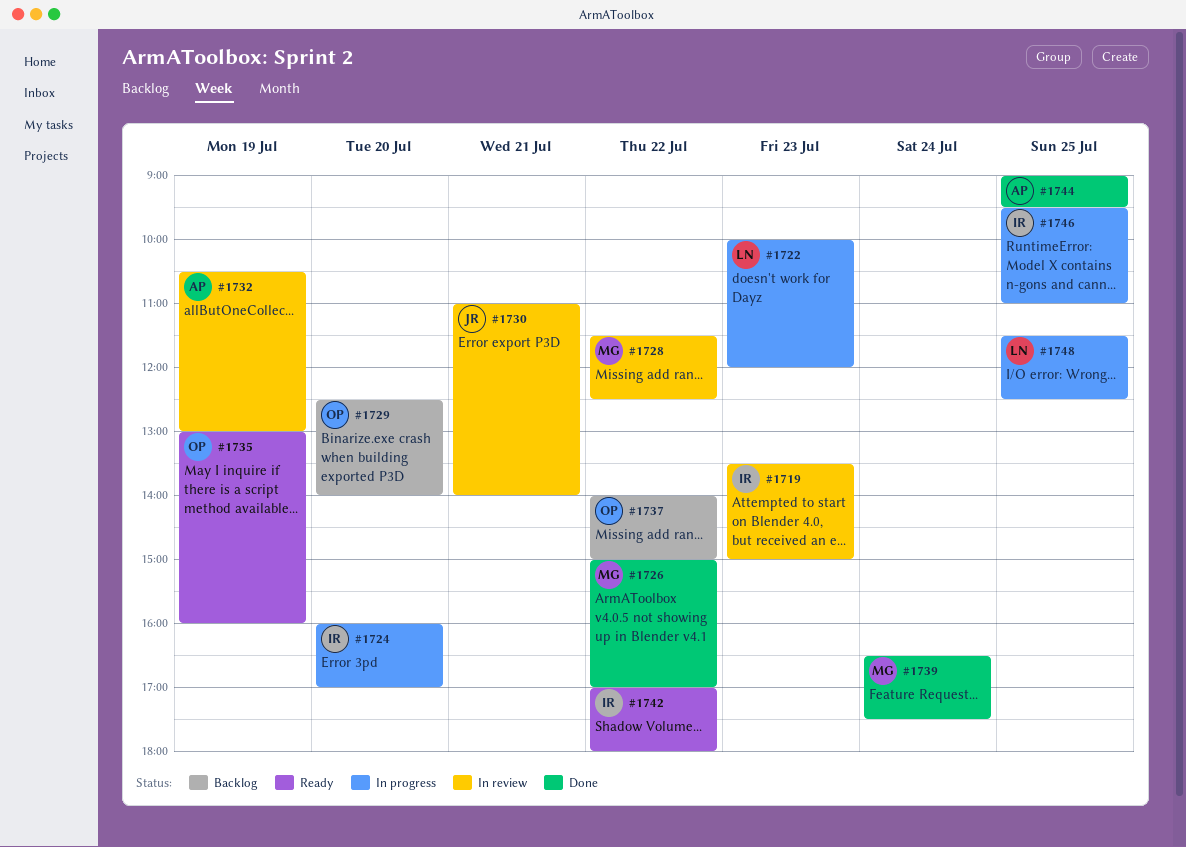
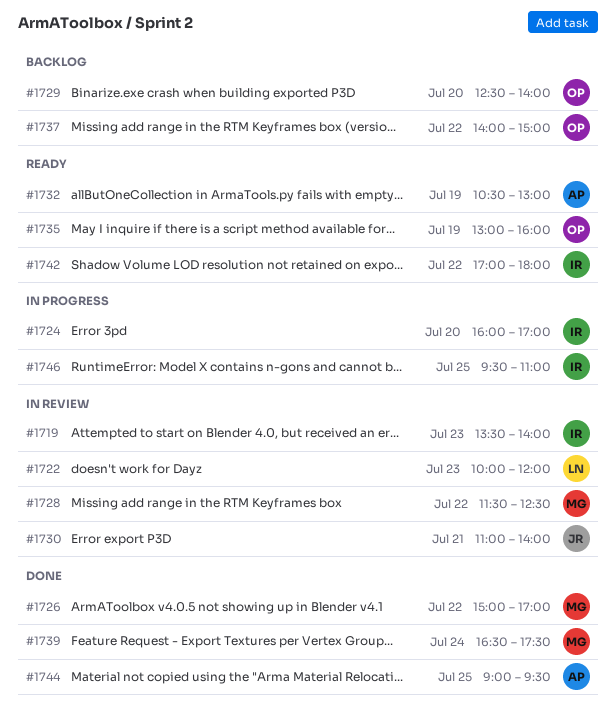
#1719, ends: 15:00 -> 14:00
#1722, status: In progress -> In review
#1732, status: In review -> Ready
#1748: present -> none

